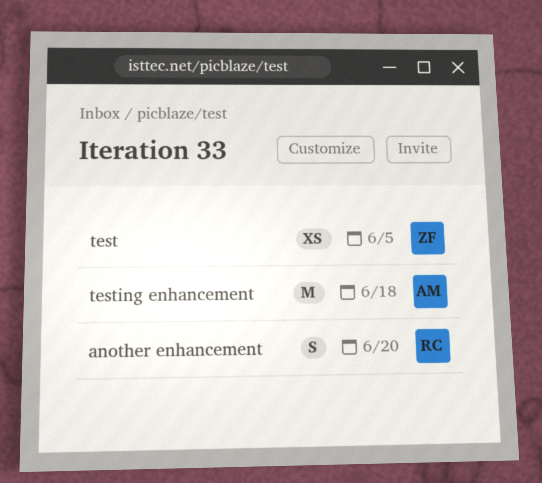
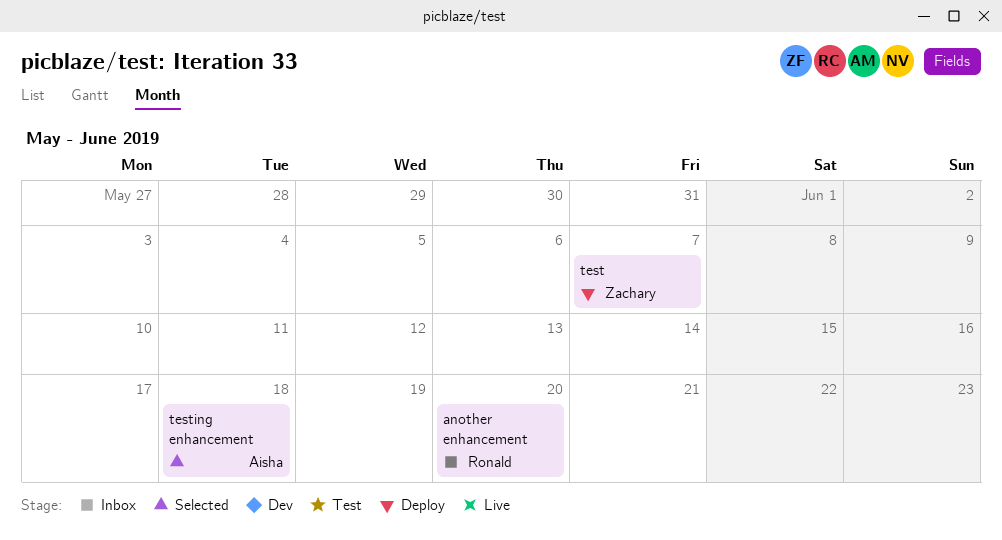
test, due: Jun 5 -> Jun 7

